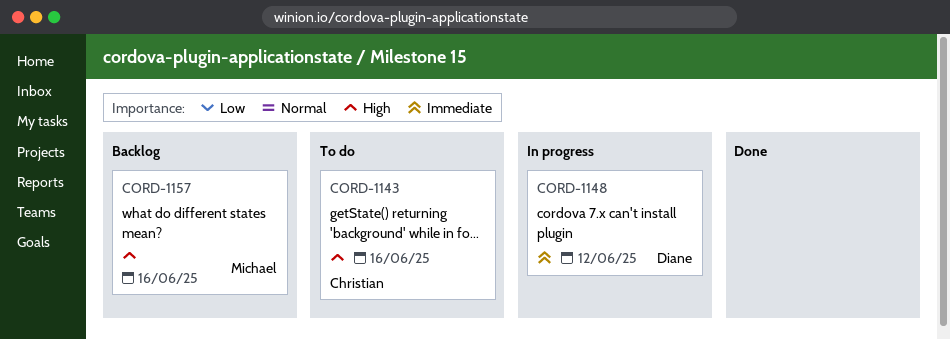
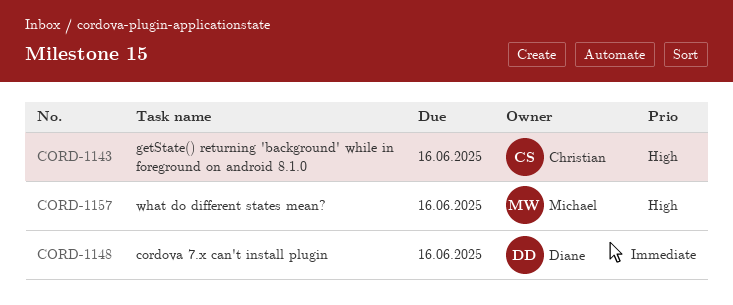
CORD-1148, due: Jun 12 -> Jun 16

